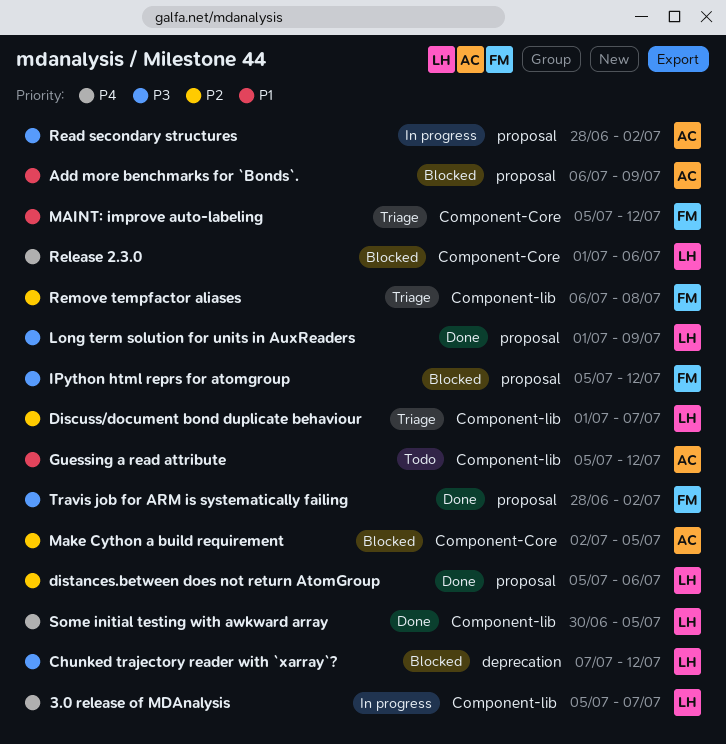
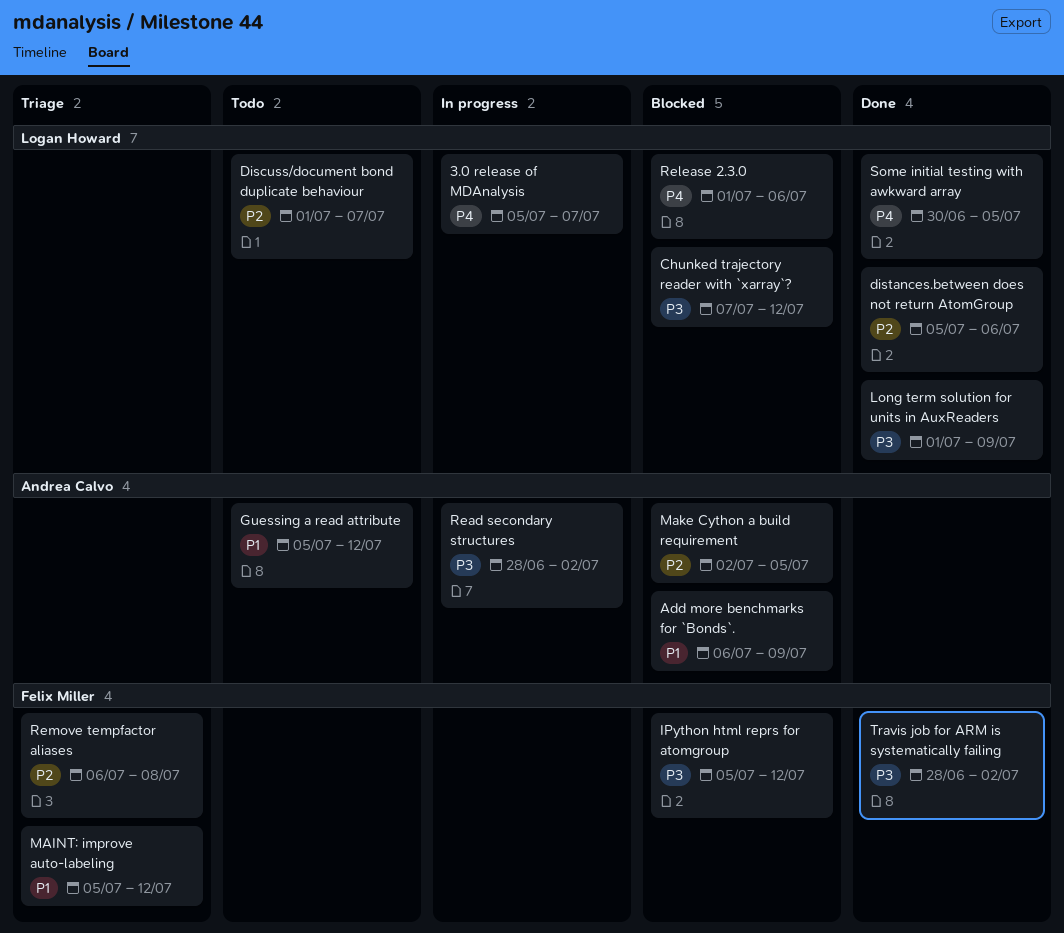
Discuss/document bond duplicate behaviour, status: Triage -> Todo

